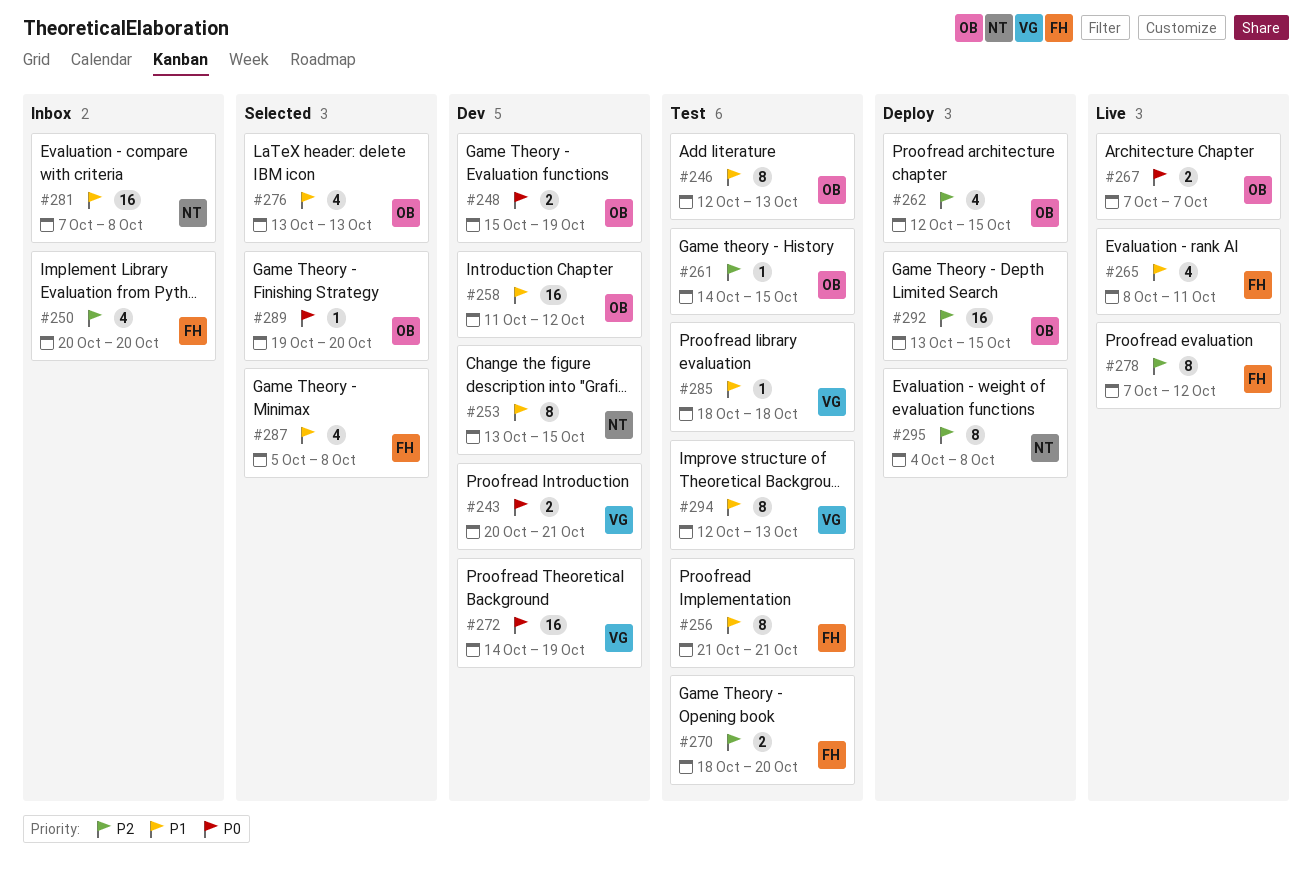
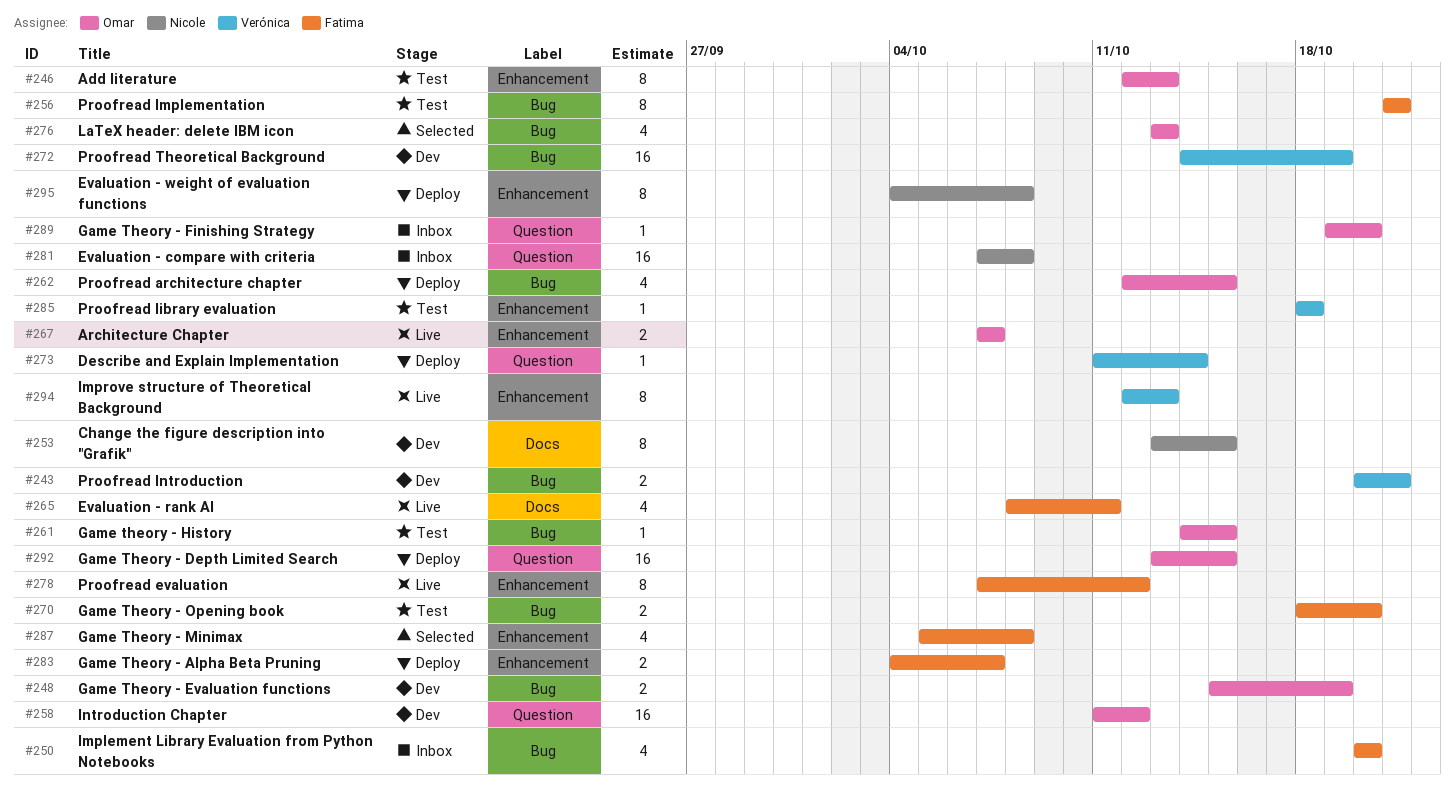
#273: none -> present
#283: none -> present
#289, status: Selected -> Inbox
#294, status: Test -> Live

